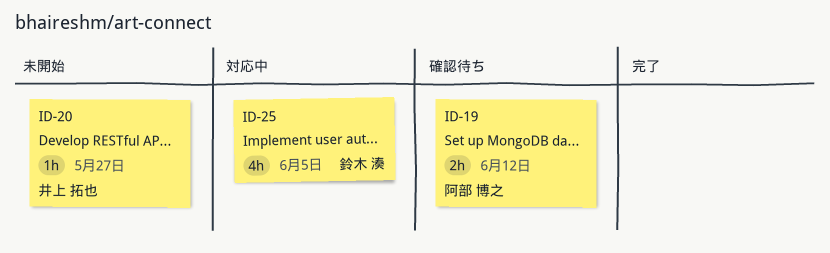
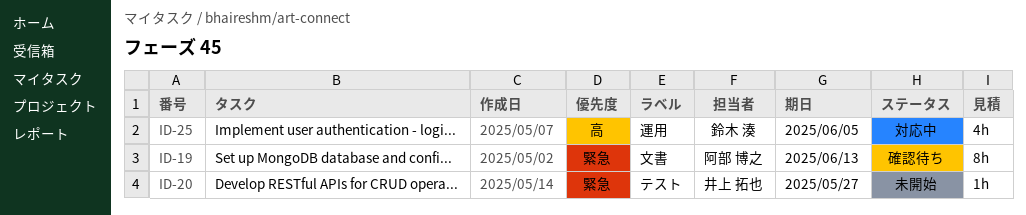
ID-19, estimate: 2h -> 8h
ID-19, due: Jun 12 -> Jun 13

